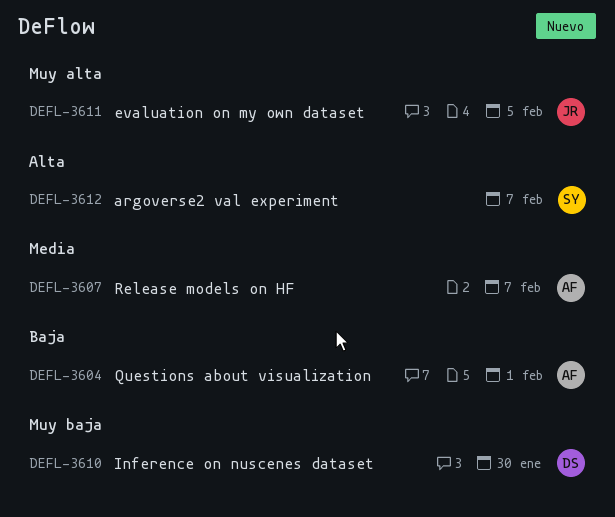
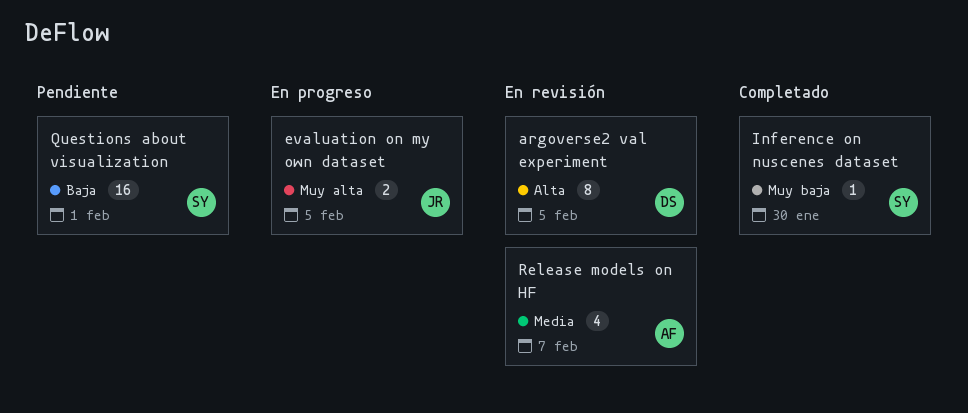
argoverse2 val experiment, owner: SY -> DS
argoverse2 val experiment, due: Feb 7 -> Feb 5
Inference on nuscenes dataset, owner: DS -> SY
Questions about visualization, owner: AF -> SY

